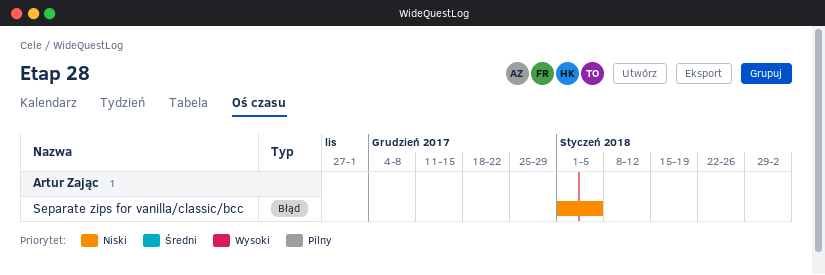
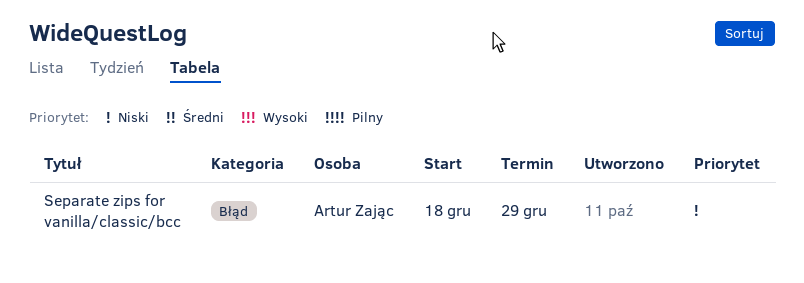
Separate zips for vanilla/classic/bcc, start: Jan 1 -> Dec 18
Separate zips for vanilla/classic/bcc, due: Jan 5 -> Dec 29

